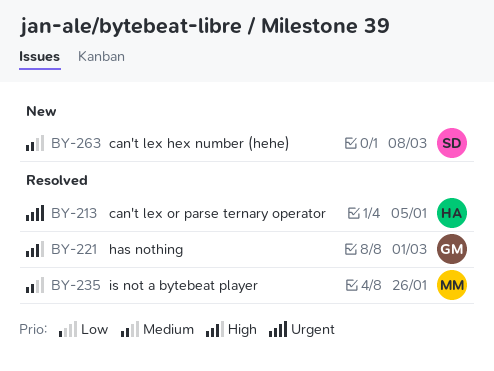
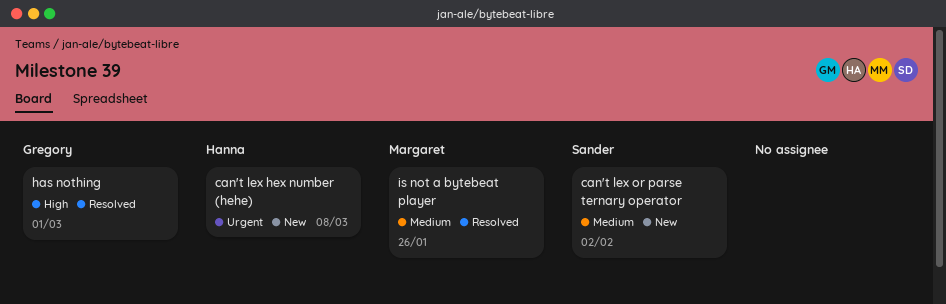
can't lex hex number (hehe), owner: Sander -> Hanna
can't lex hex number (hehe), priority: Medium -> Urgent
can't lex or parse ternary operator, status: Resolved -> New
can't lex or parse ternary operator, owner: Hanna -> Sander
can't lex or parse ternary operator, priority: Urgent -> Medium
can't lex or parse ternary operator, due: Jan 5 -> Feb 2

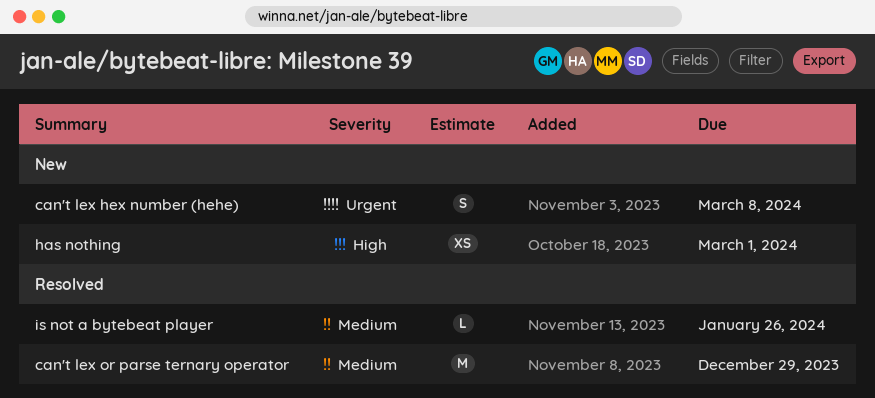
can't lex or parse ternary operator, status: New -> Resolved
can't lex or parse ternary operator, due: Feb 2 -> Dec 29
has nothing, status: Resolved -> New

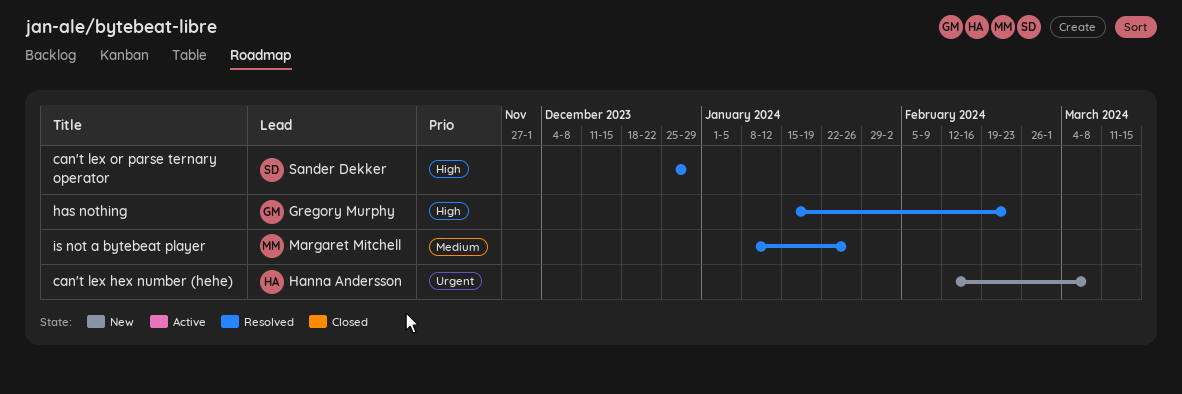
can't lex or parse ternary operator, priority: Medium -> High
has nothing, status: New -> Resolved
has nothing, due: Mar 1 -> Feb 23

